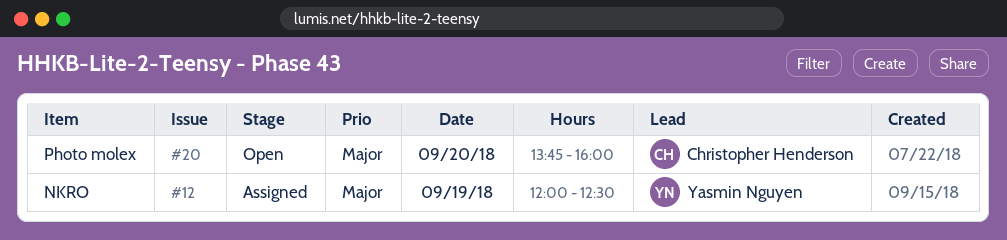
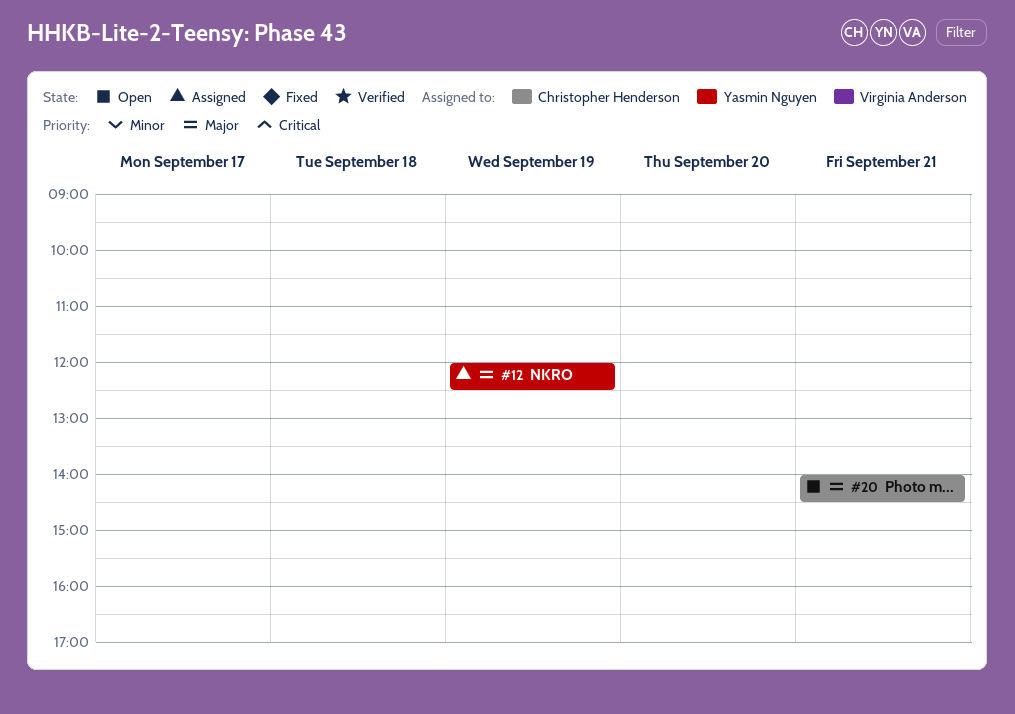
#20, day: Sep 20 -> Sep 21
#20, begins: 13:45 -> 14:00
#20, ends: 16:00 -> 14:30

